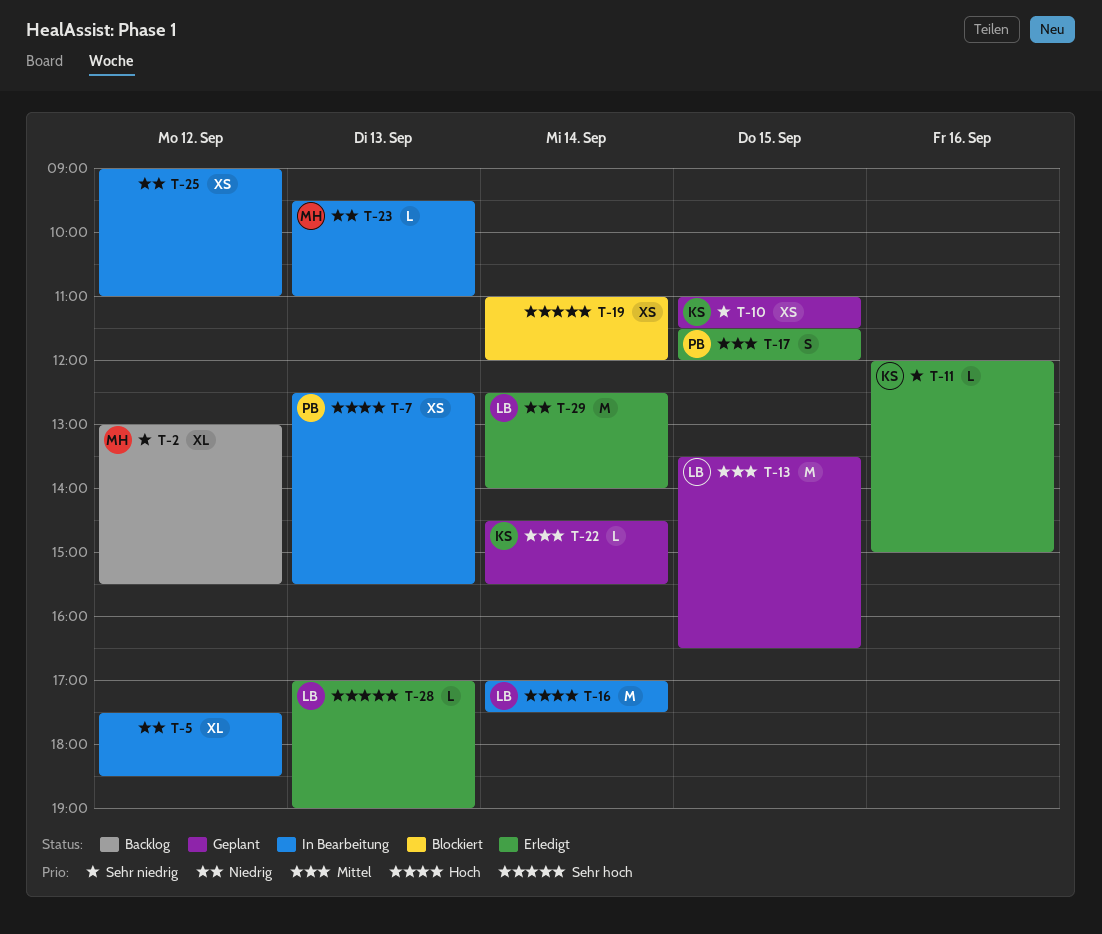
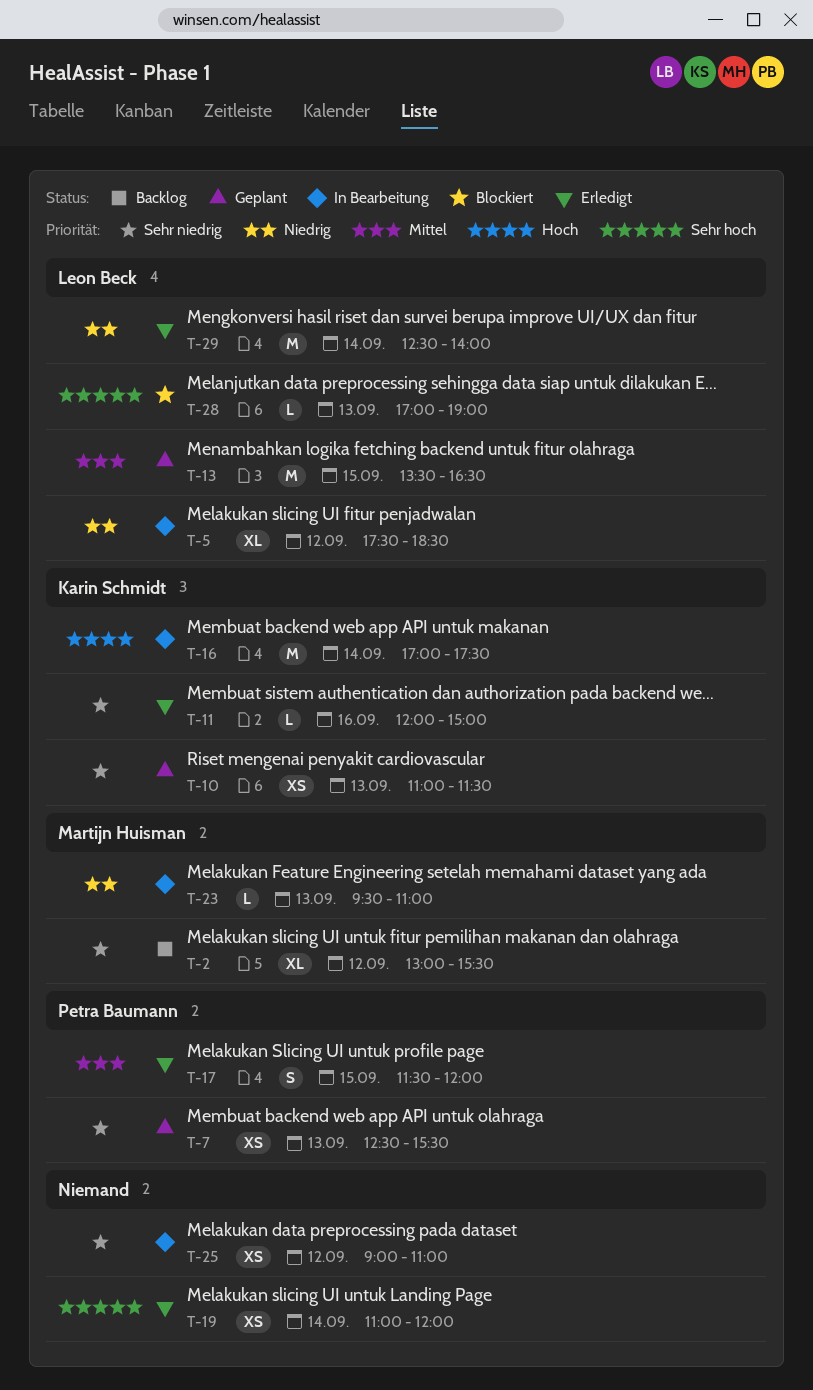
T-5, owner: none -> Leon Beck
T-7, status: In Bearbeitung -> Geplant
T-7, priority: Hoch -> Sehr niedrig
T-10, day: Sep 15 -> Sep 13
T-16, owner: Leon Beck -> Karin Schmidt
T-19, status: Blockiert -> Erledigt
T-22: present -> none
T-25, priority: Niedrig -> Sehr niedrig
T-28, status: Erledigt -> Blockiert

